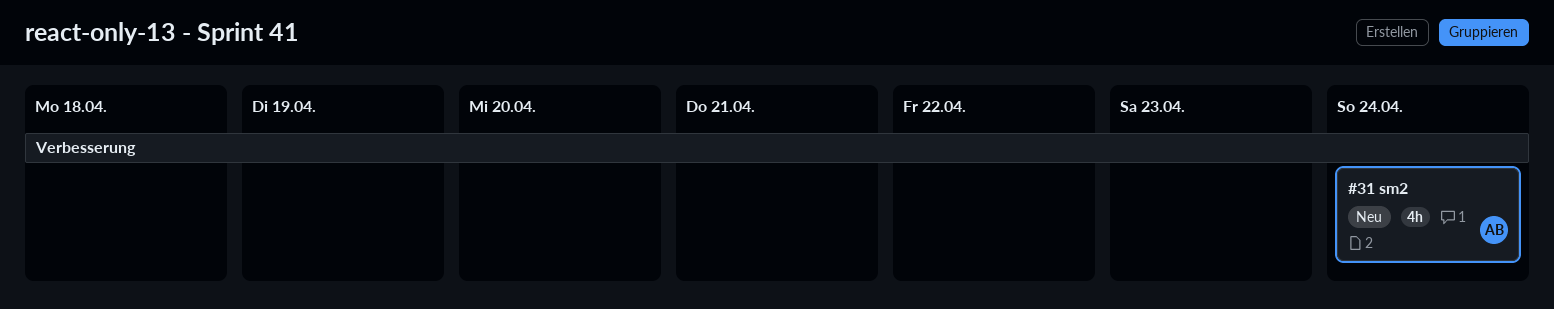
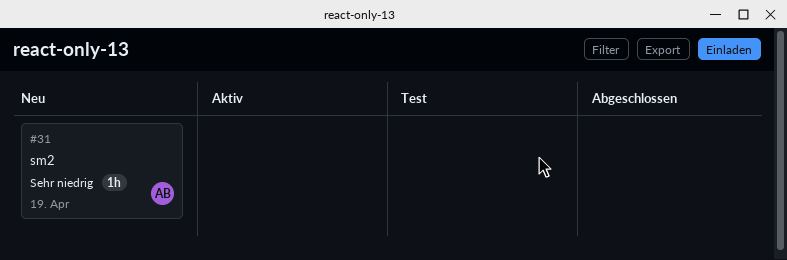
#31, estimate: 4h -> 1h
#31, due: Apr 24 -> Apr 19

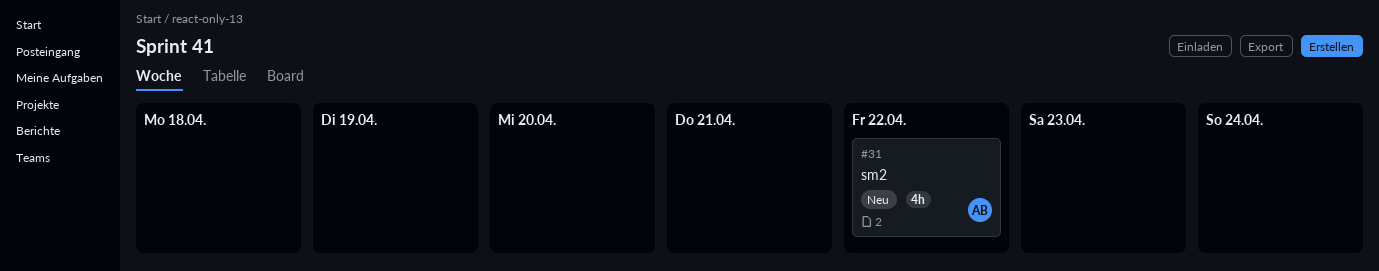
#31, estimate: 1h -> 4h
#31, due: Apr 19 -> Apr 22

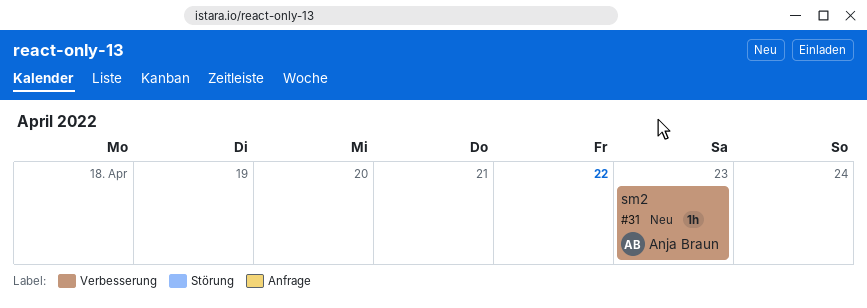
#31, estimate: 4h -> 1h
#31, due: Apr 22 -> Apr 23

